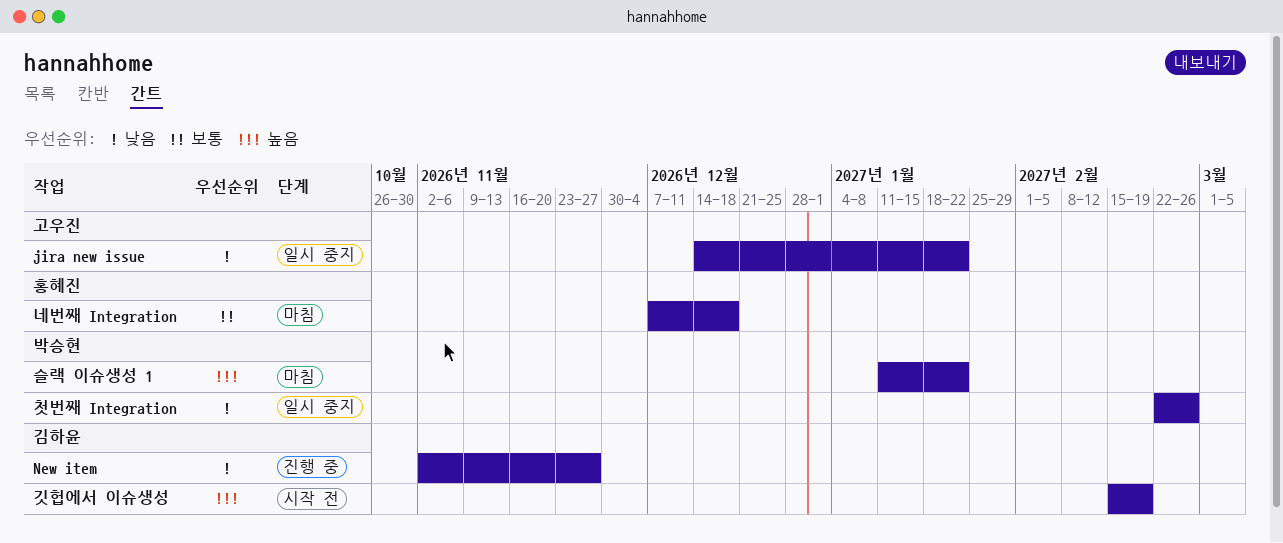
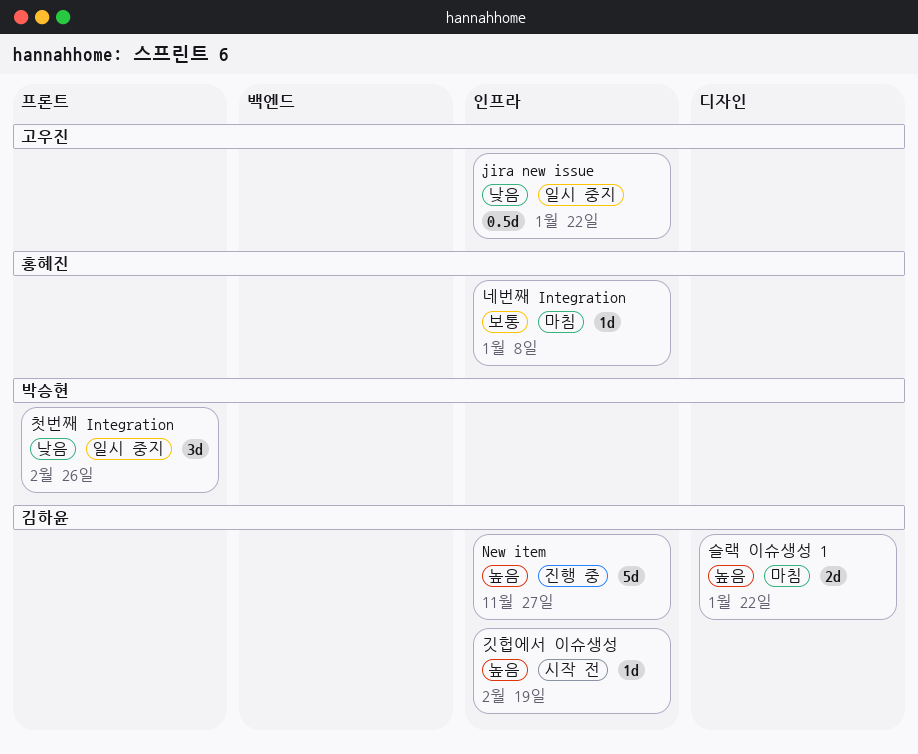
New item, priority: 낮음 -> 높음
네번째 Integration, due: Dec 18 -> Jan 8
슬랙 이슈생성 1, owner: 박승현 -> 김하윤

